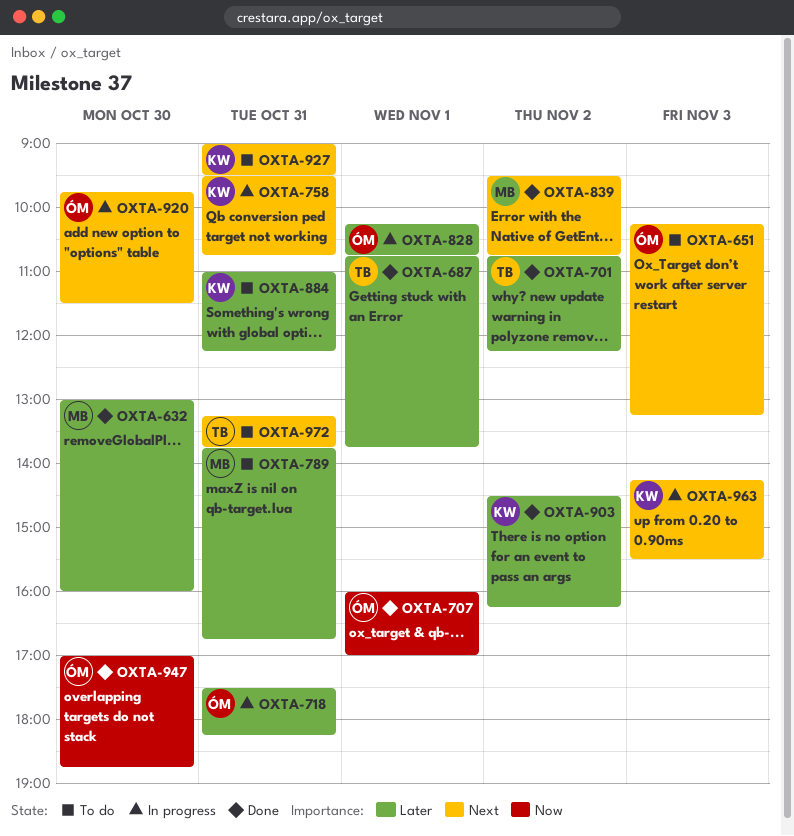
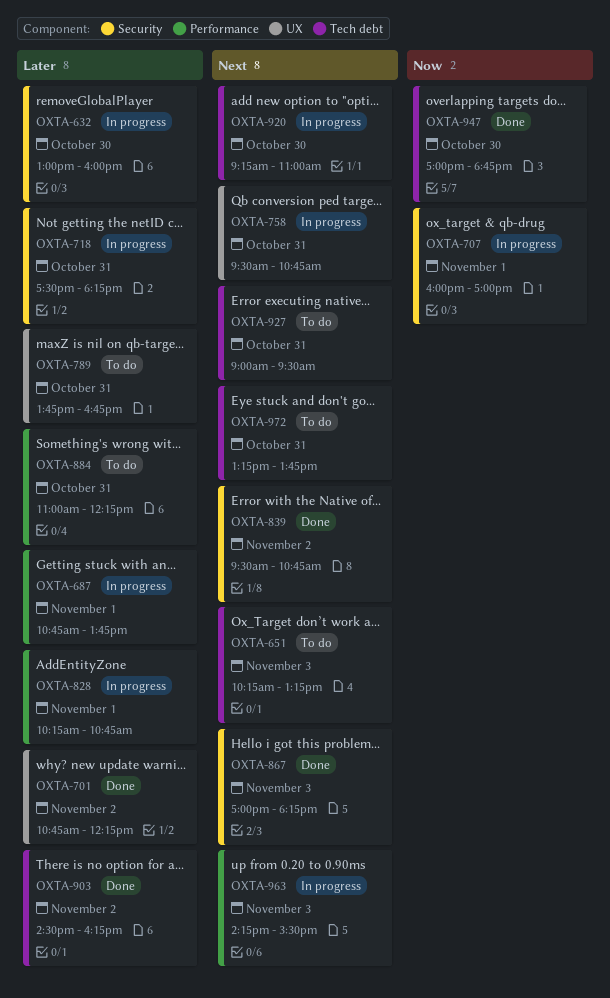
OXTA-632, status: Done -> In progress
OXTA-687, status: Done -> In progress
OXTA-707, status: Done -> In progress
OXTA-867: none -> present
OXTA-920, begins: 09:45 -> 09:15
OXTA-920, ends: 11:30 -> 11:00

